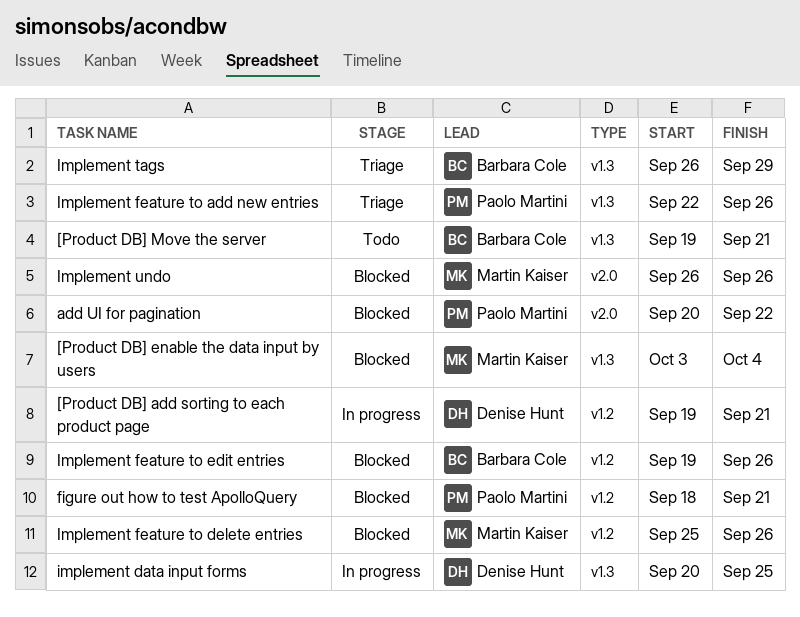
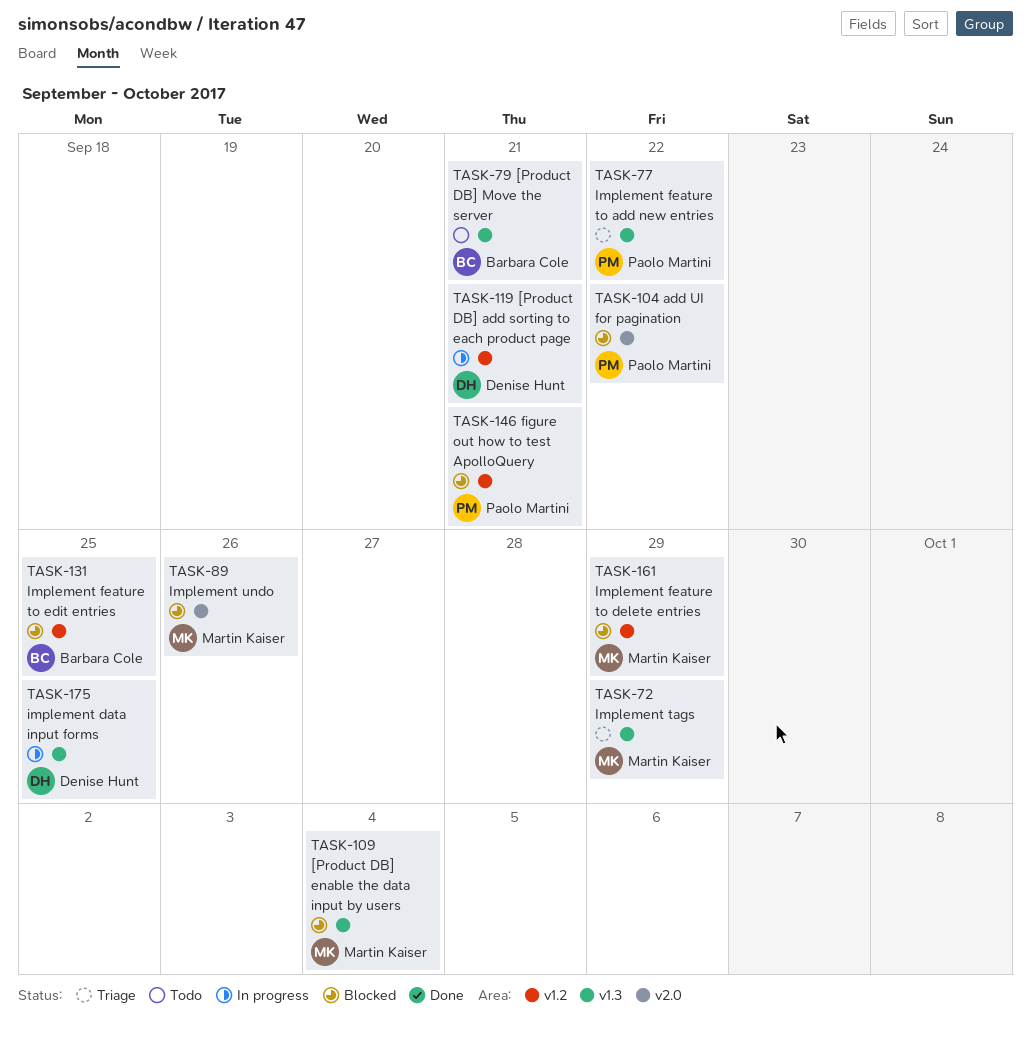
Implement feature to add new entries, due: Sep 26 -> Sep 22
Implement feature to delete entries, due: Sep 26 -> Sep 29
Implement feature to edit entries, due: Sep 26 -> Sep 25
Implement tags, owner: Barbara Cole -> Martin Kaiser

